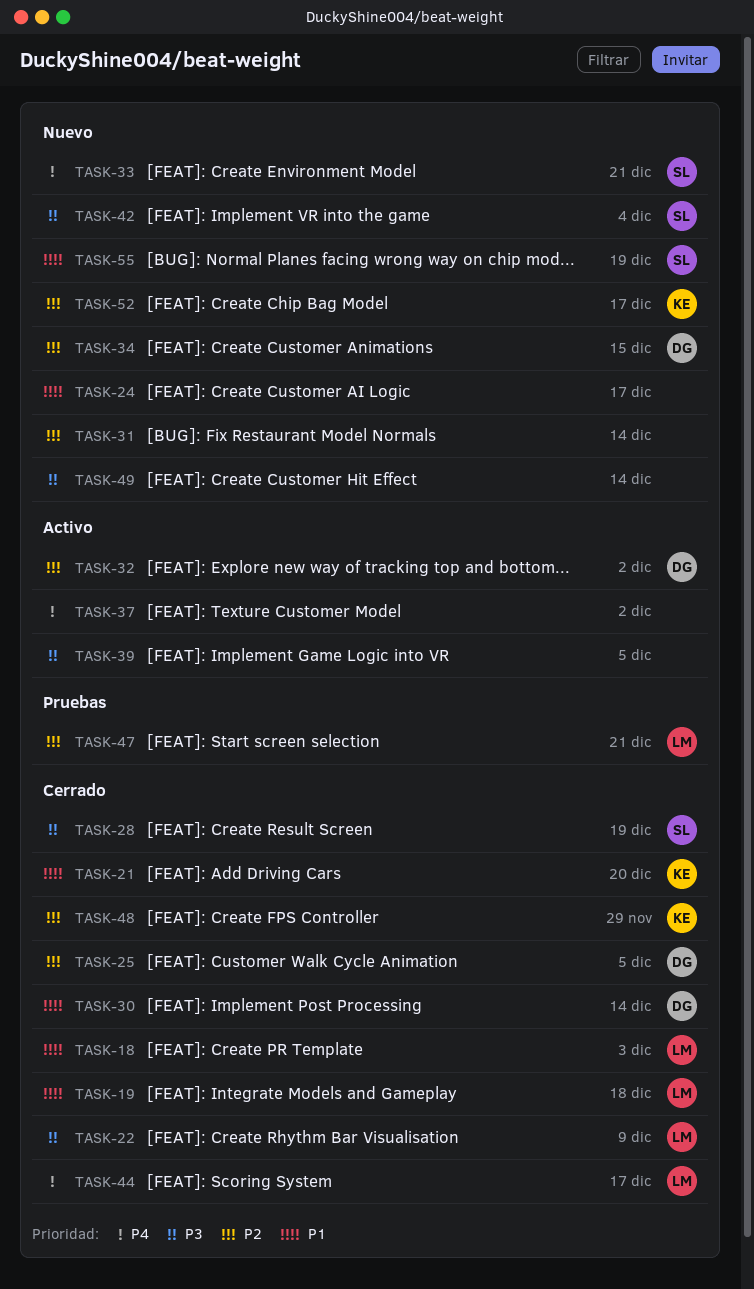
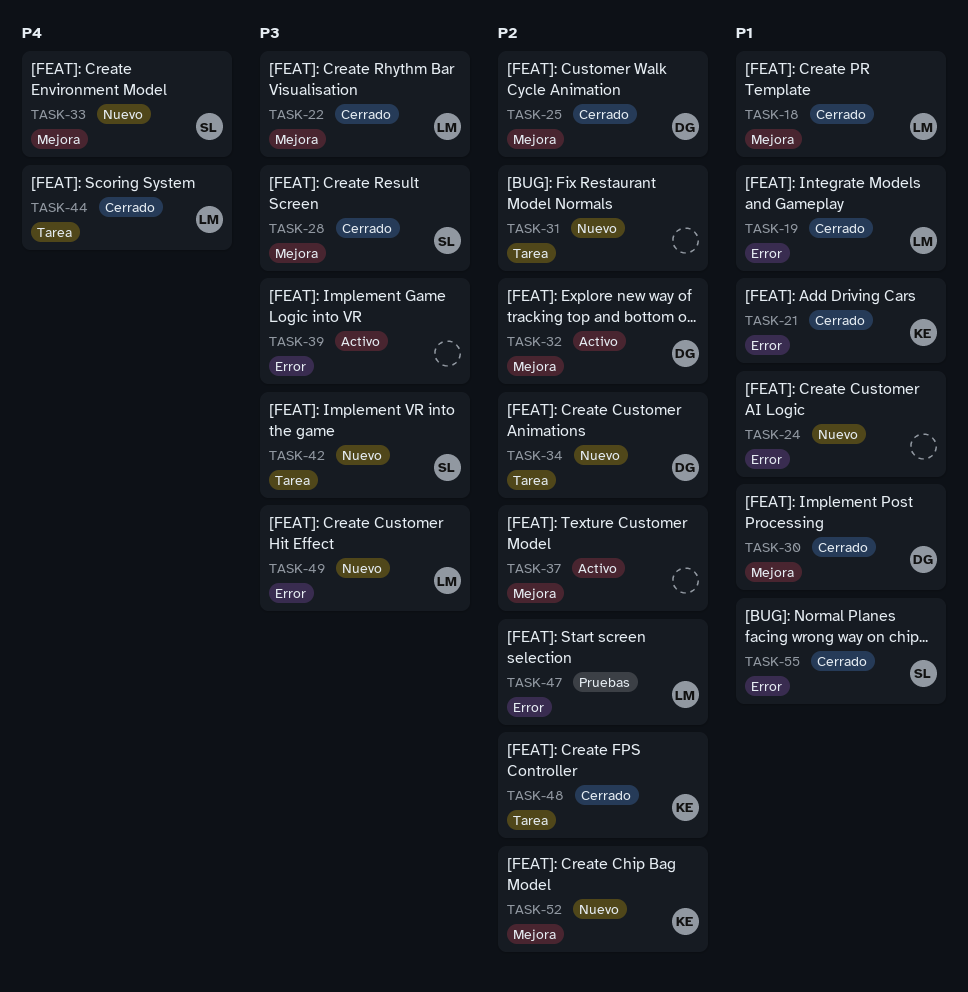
TASK-37, priority: P4 -> P2
TASK-49, owner: none -> LM
TASK-55, status: Nuevo -> Cerrado

